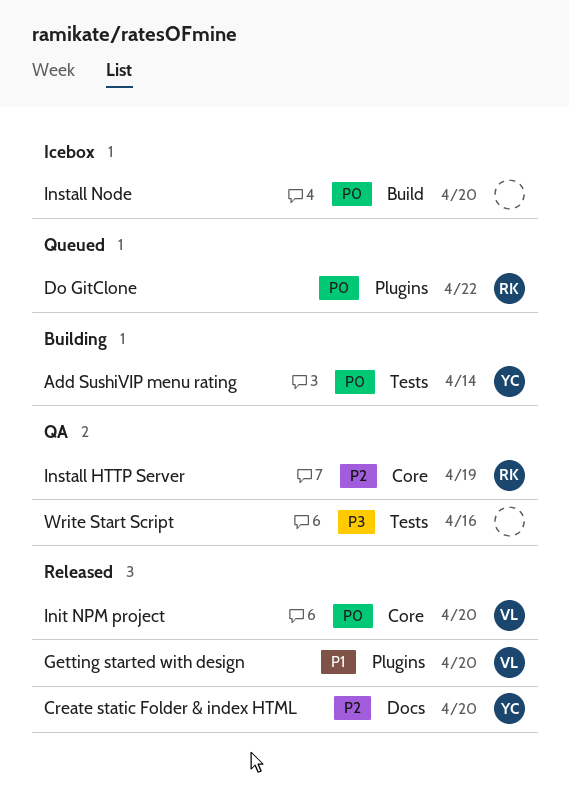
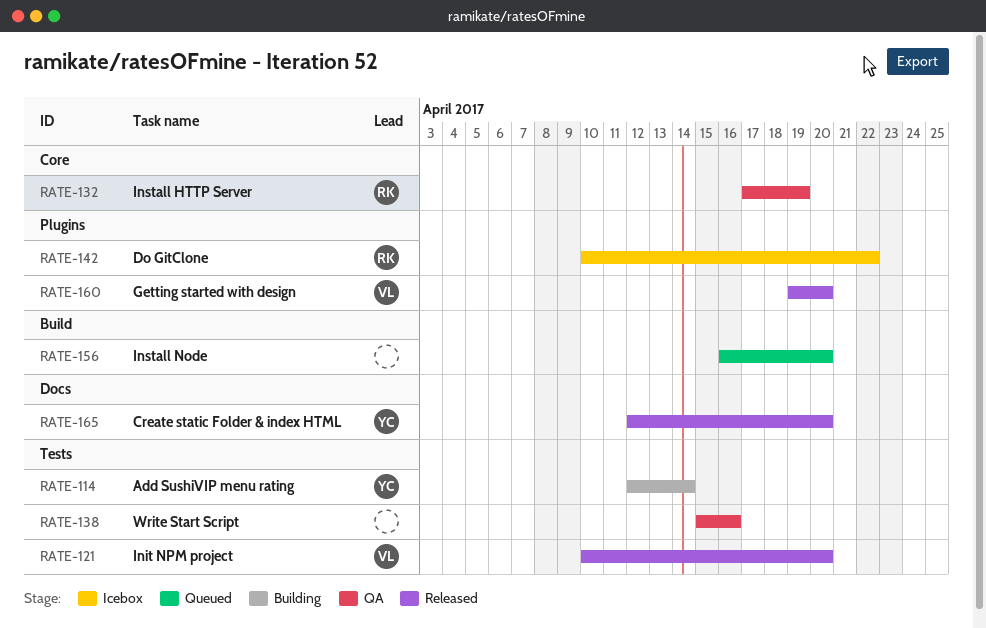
Do GitClone, status: Queued -> Icebox
Init NPM project, label: Core -> Tests
Install Node, status: Icebox -> Queued

